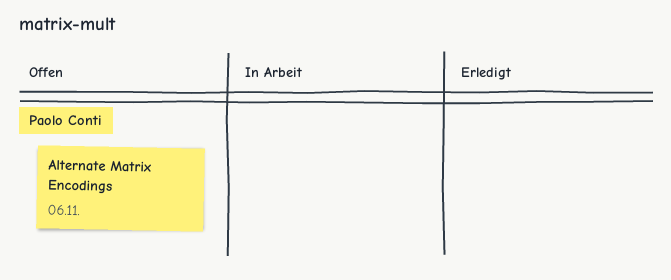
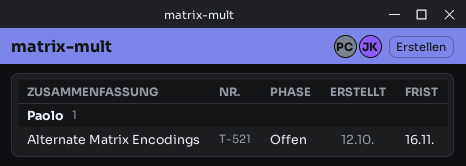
Alternate Matrix Encodings, due: Nov 6 -> Nov 16

